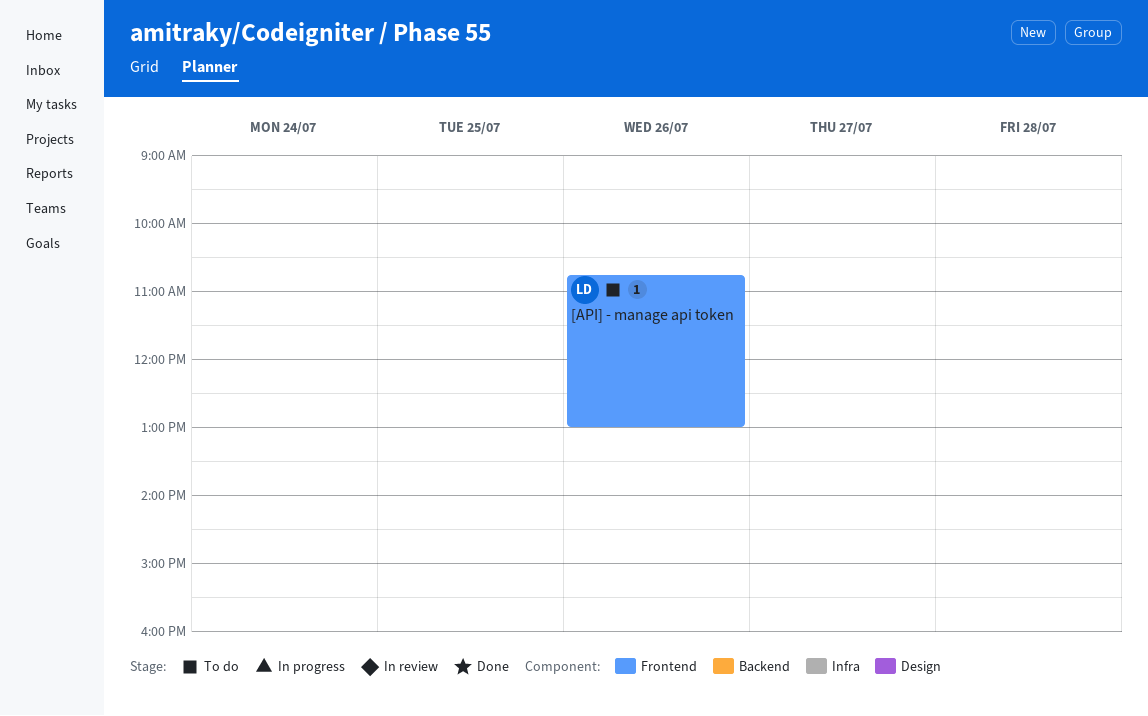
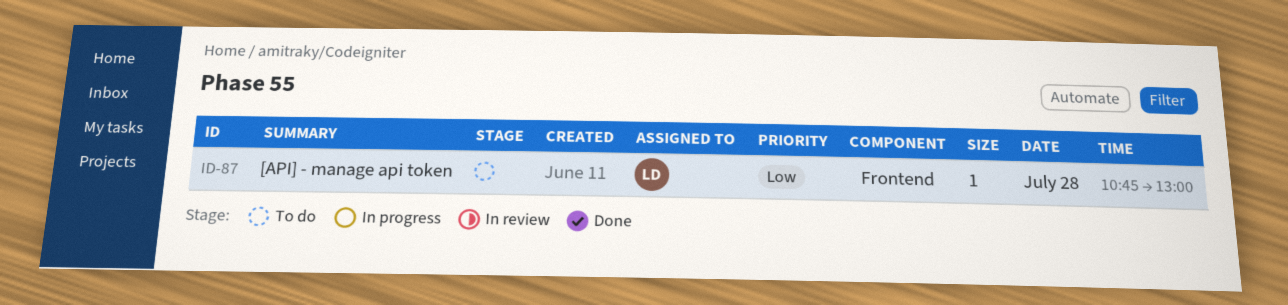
[API] - manage api token, day: Jul 26 -> Jul 28

